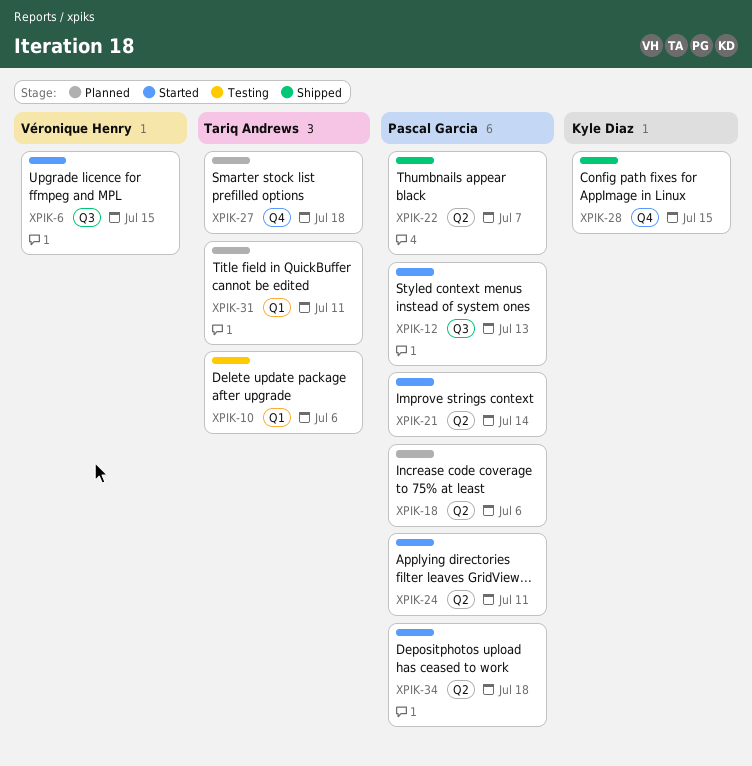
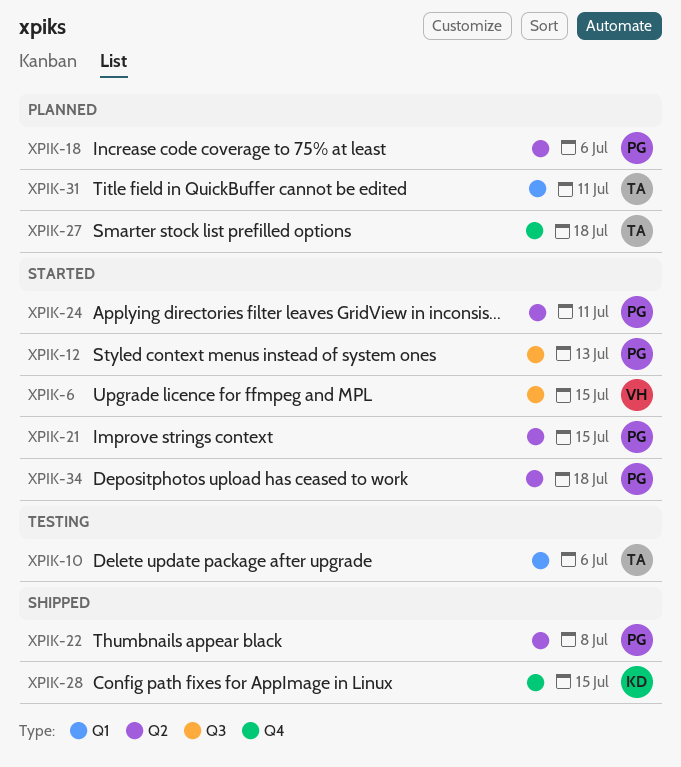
XPIK-21, due: Jul 14 -> Jul 15
XPIK-22, due: Jul 7 -> Jul 8

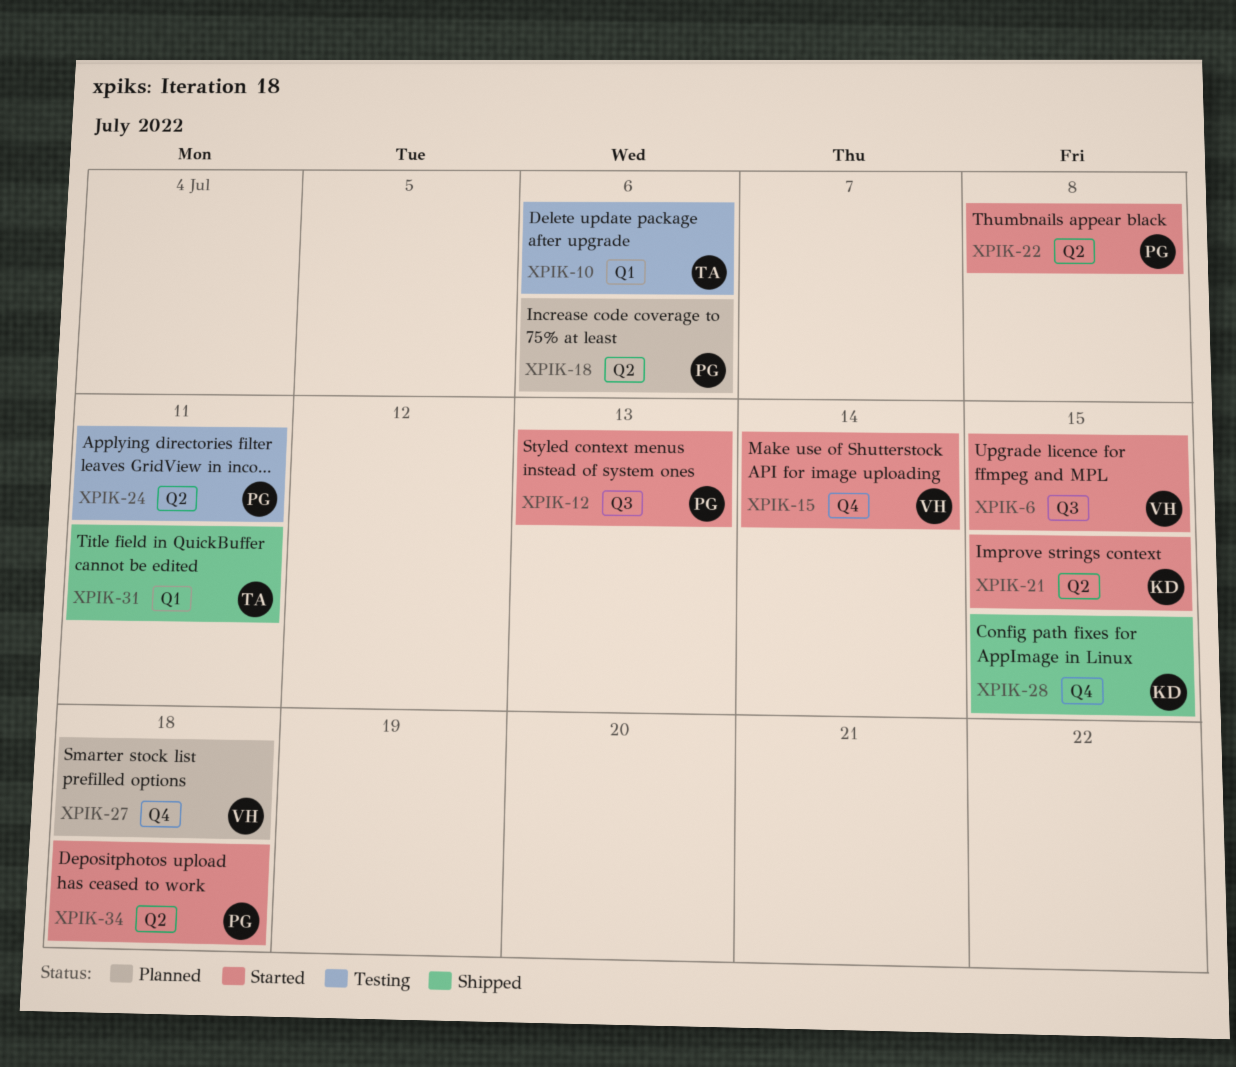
XPIK-15: none -> present
XPIK-21, owner: PG -> KD
XPIK-22, status: Shipped -> Started
XPIK-24, status: Started -> Testing
XPIK-27, owner: TA -> VH
XPIK-31, status: Planned -> Shipped

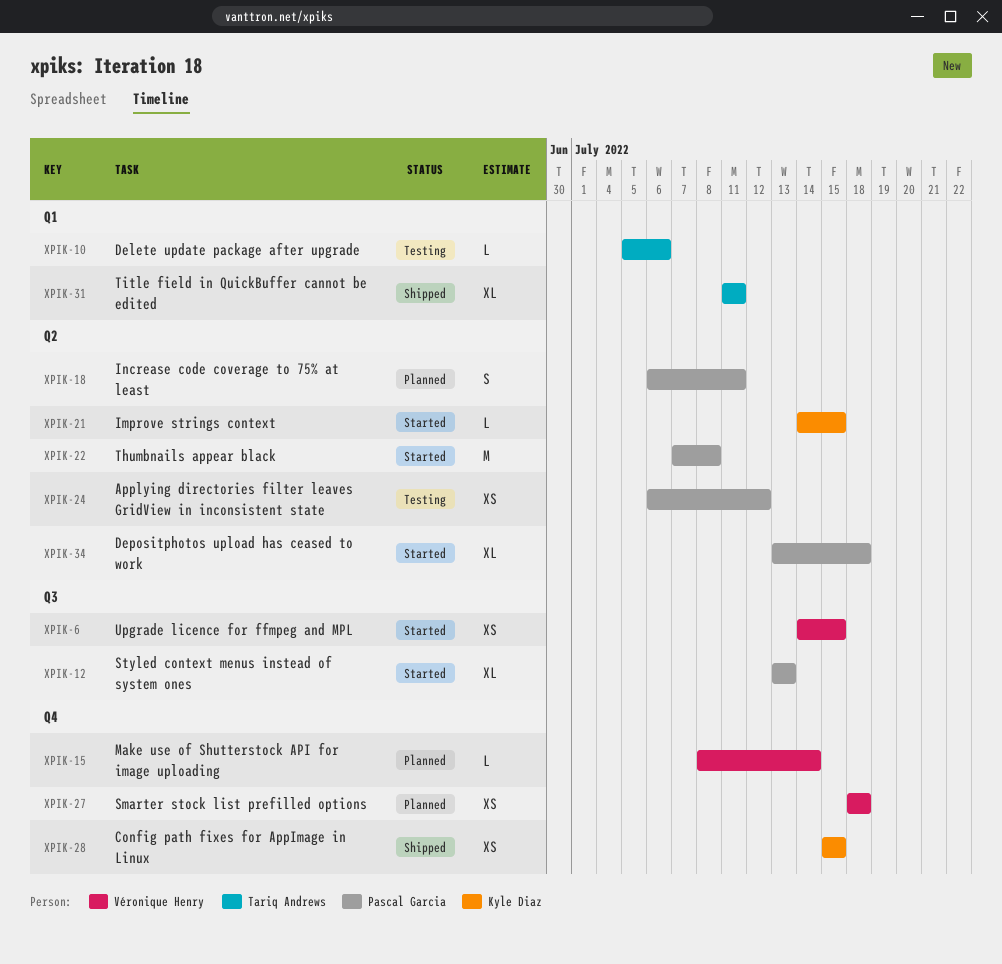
XPIK-15, status: Started -> Planned
XPIK-18, due: Jul 6 -> Jul 11
XPIK-24, due: Jul 11 -> Jul 12

